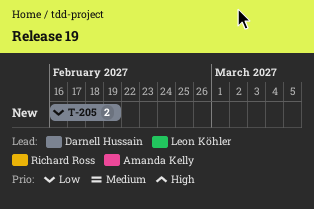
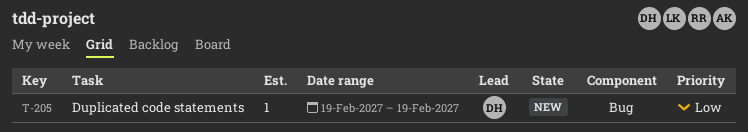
T-205, estimate: 2 -> 1
T-205, start: Feb 16 -> Feb 19

